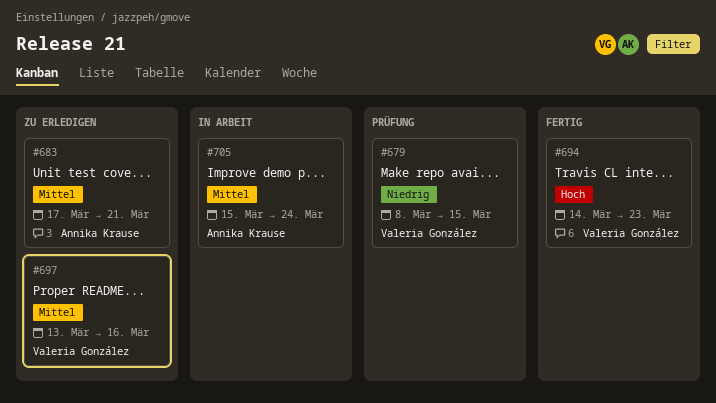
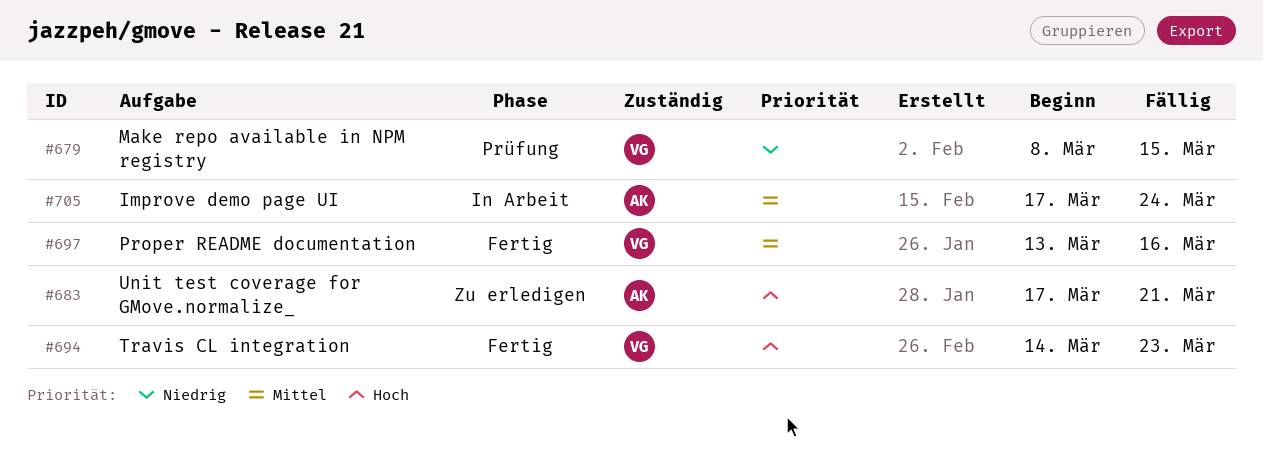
#683, priority: Mittel -> Hoch
#697, status: Zu erledigen -> Fertig
#705, start: Mar 15 -> Mar 17

